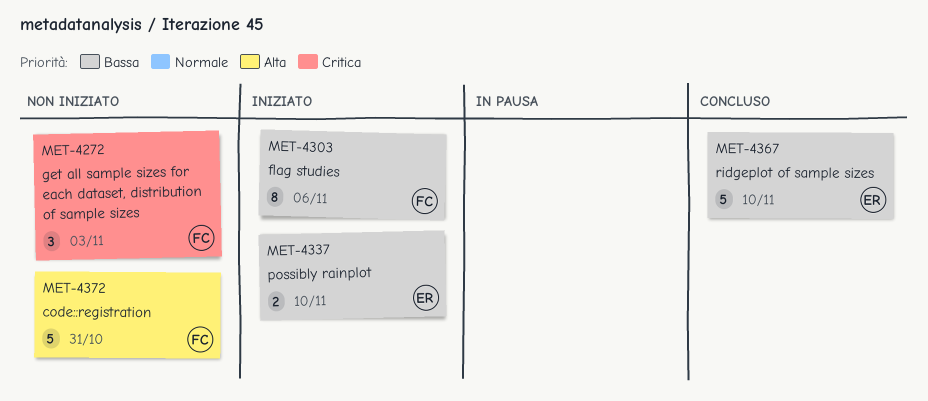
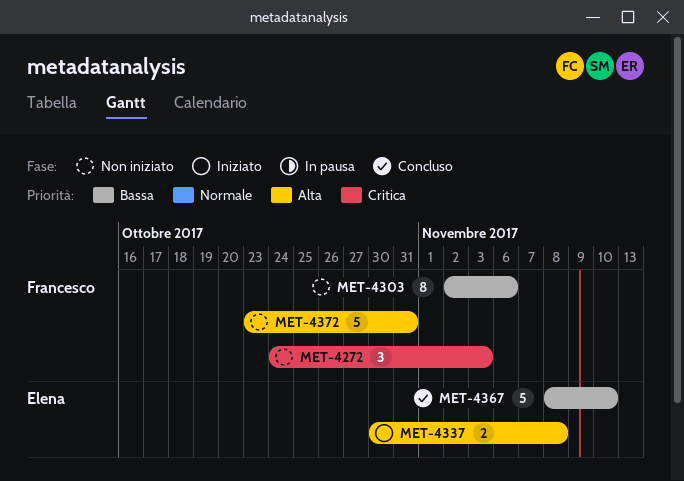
MET-4303, status: Iniziato -> Non iniziato
MET-4337, priority: Bassa -> Alta
MET-4337, due: Nov 10 -> Nov 8

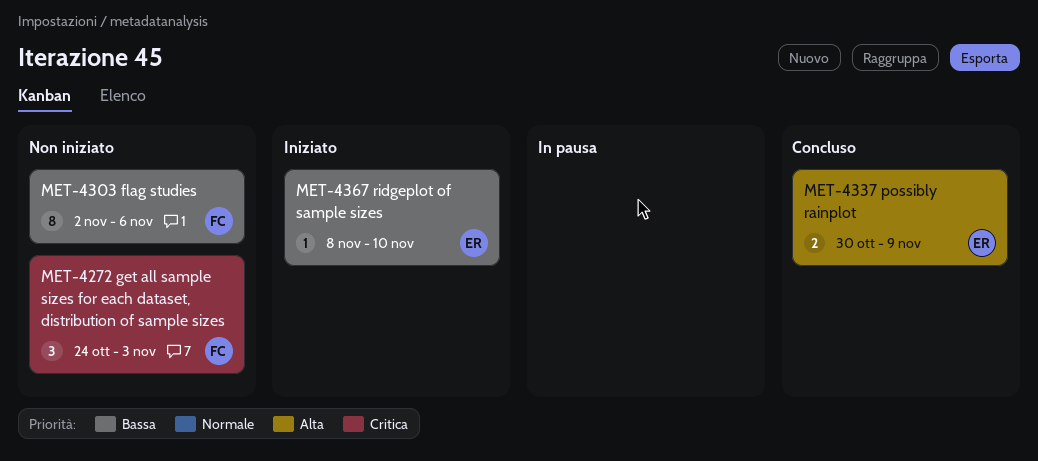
MET-4337, status: Iniziato -> Concluso
MET-4337, due: Nov 8 -> Nov 9
MET-4367, status: Concluso -> Iniziato
MET-4367, estimate: 5 -> 1
MET-4372: present -> none

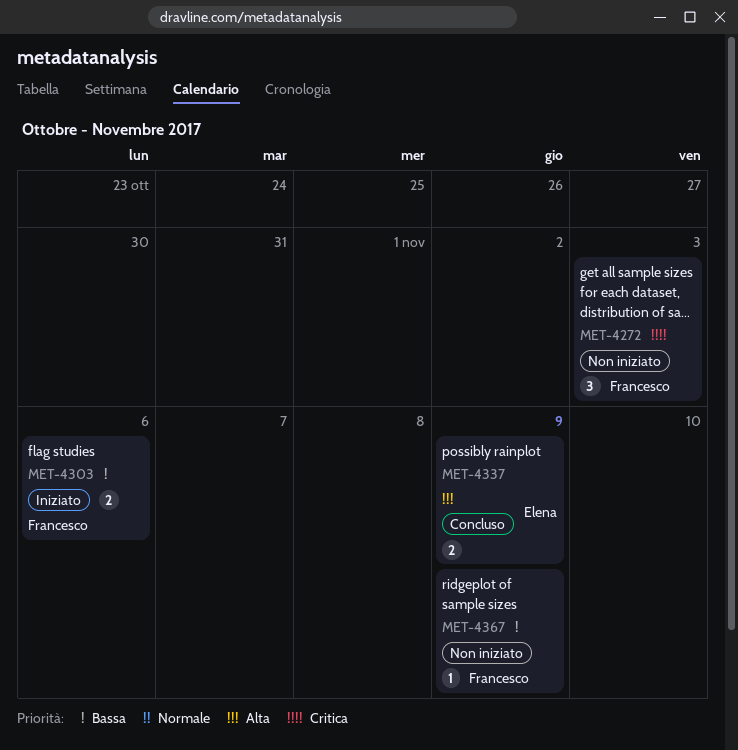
MET-4303, status: Non iniziato -> Iniziato
MET-4303, estimate: 8 -> 2
MET-4367, status: Iniziato -> Non iniziato
MET-4367, owner: Elena -> Francesco
MET-4367, due: Nov 10 -> Nov 9

